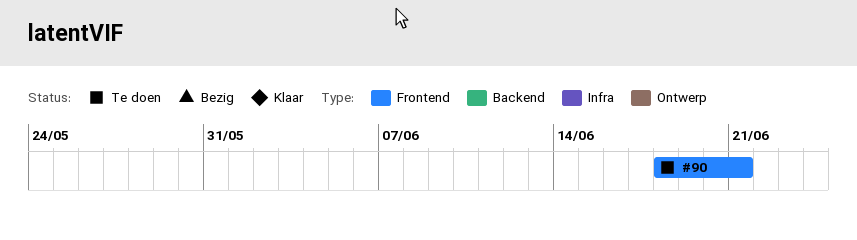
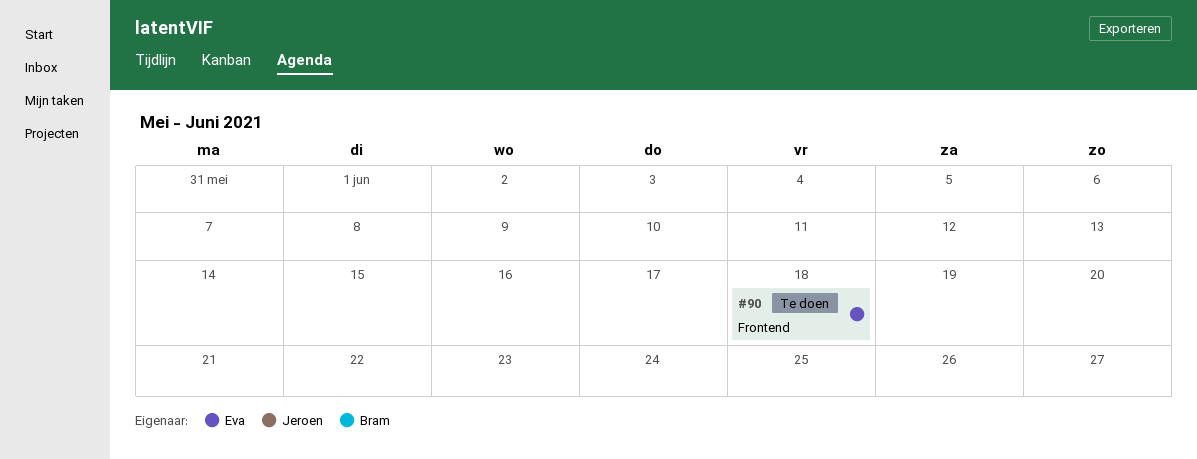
#90, due: Jun 21 -> Jun 18

